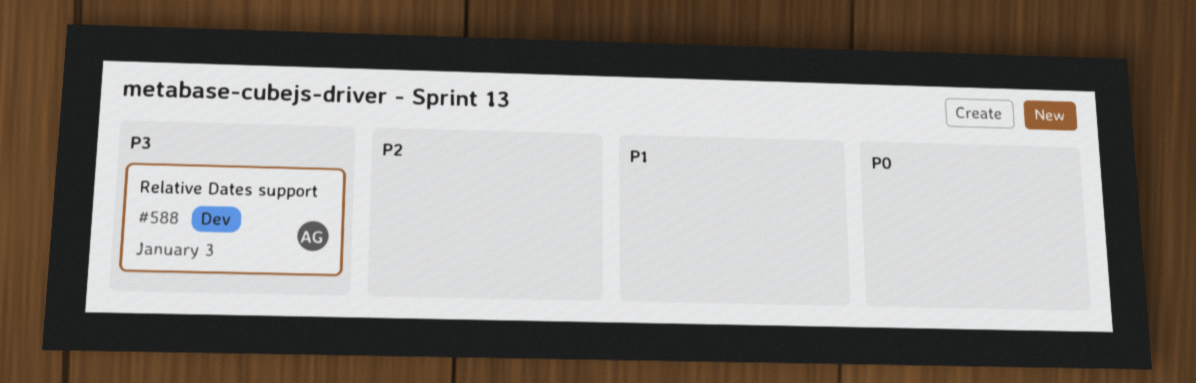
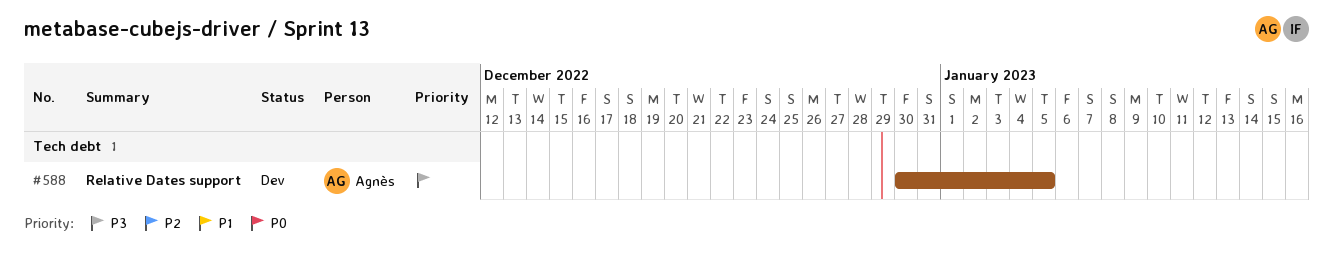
#588, due: Jan 3 -> Jan 5

